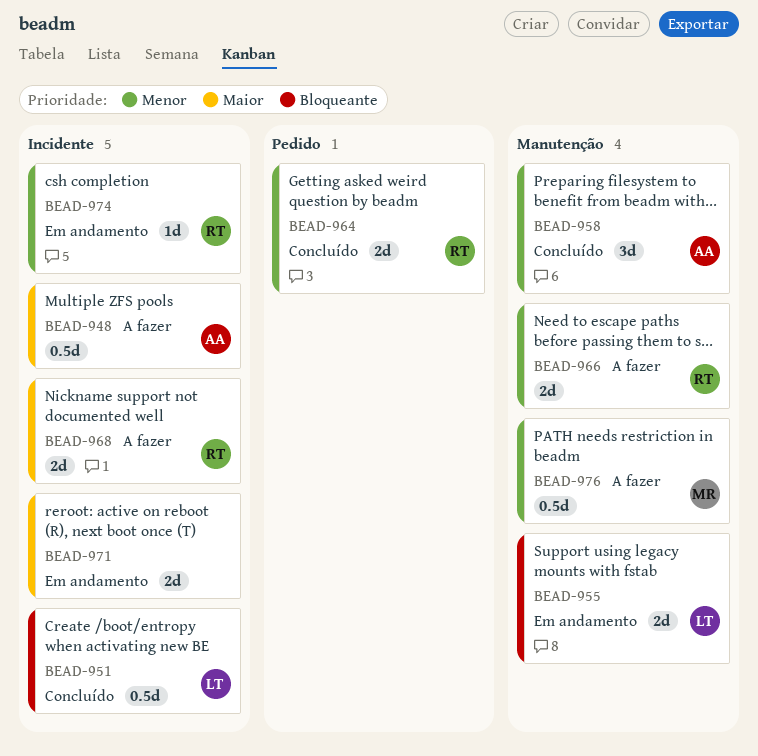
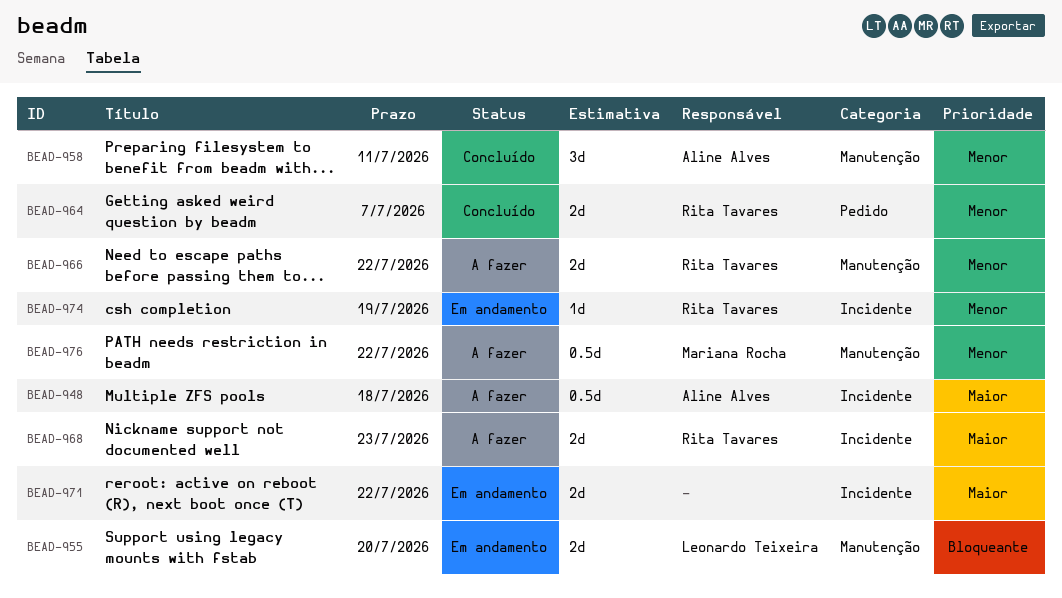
BEAD-951: present -> none

